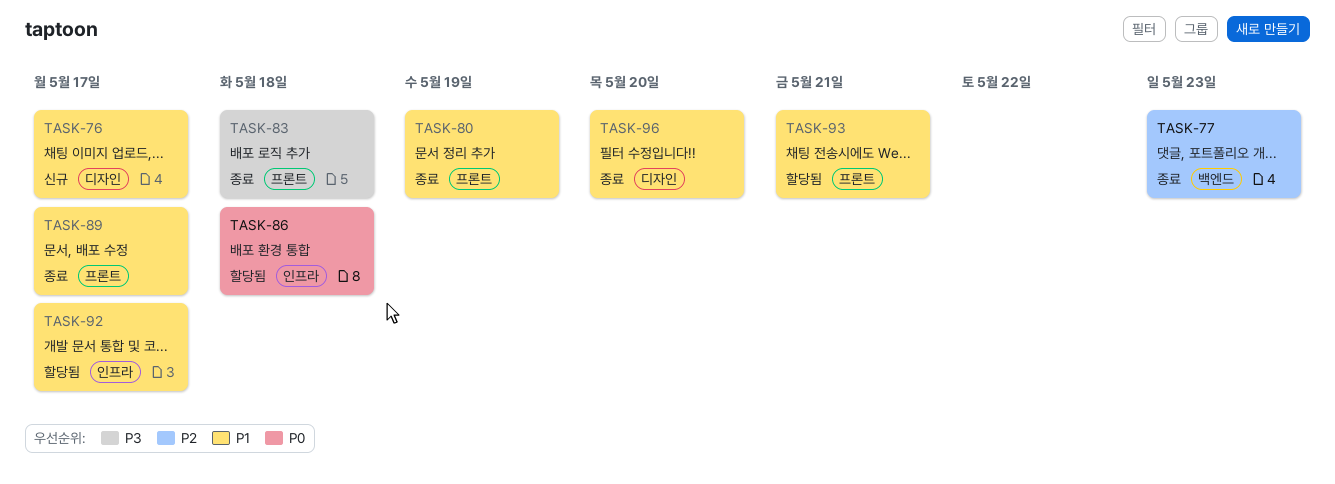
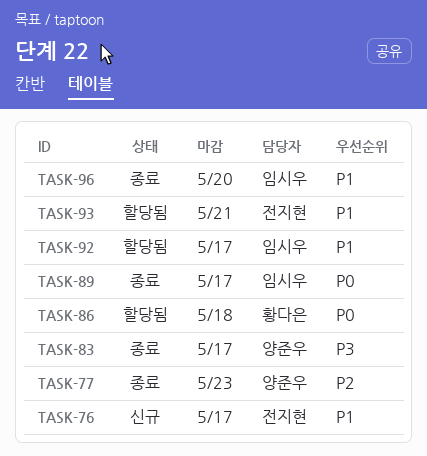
TASK-80: present -> none
TASK-83, due: May 18 -> May 17
TASK-89, priority: P1 -> P0

